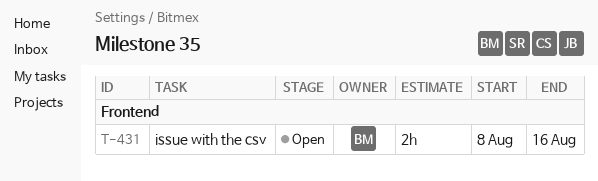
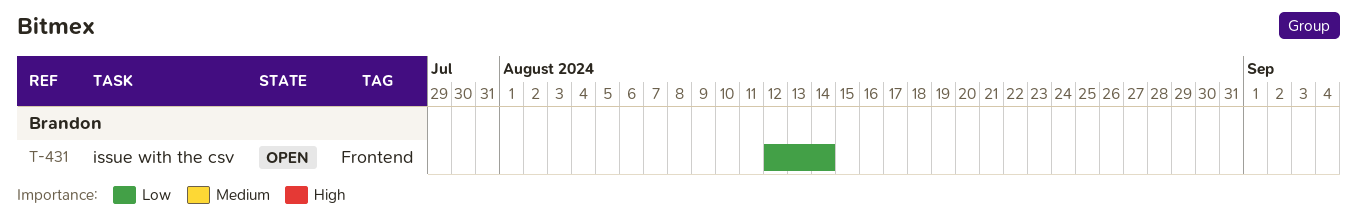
T-431, start: Aug 8 -> Aug 12
T-431, due: Aug 16 -> Aug 14

